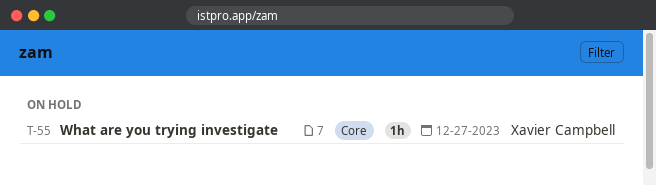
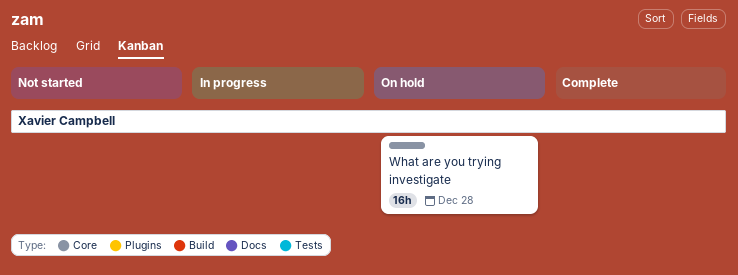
What are you trying investigate, estimate: 1h -> 16h
What are you trying investigate, due: Dec 27 -> Dec 28

